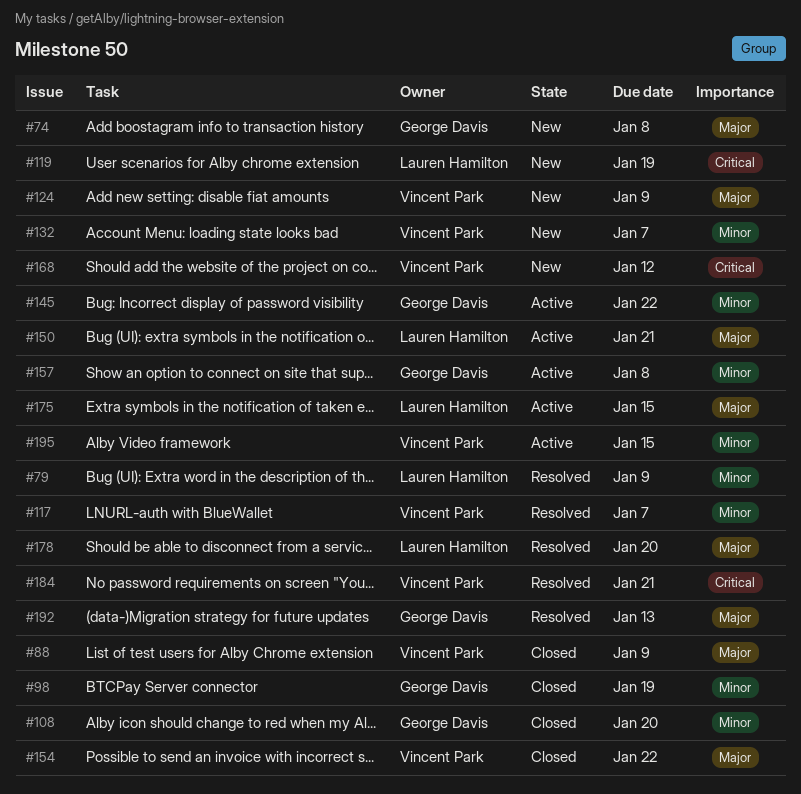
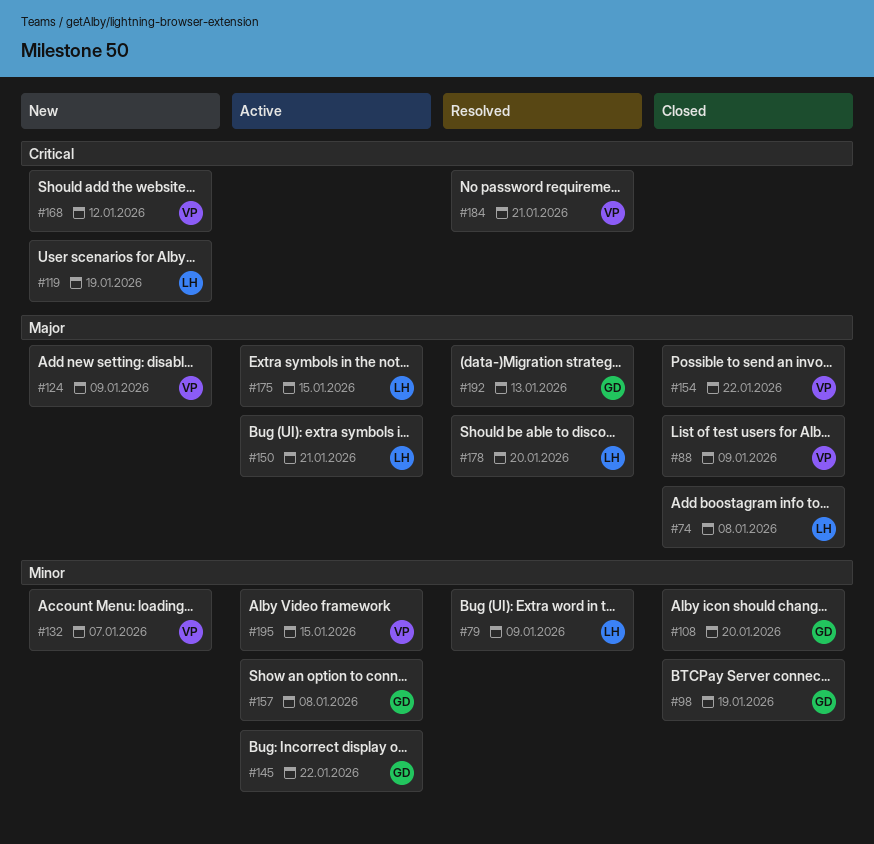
#74, status: New -> Closed
#74, owner: George Davis -> Lauren Hamilton
#117: present -> none

